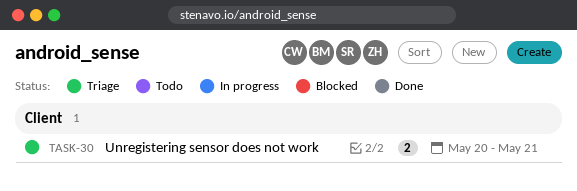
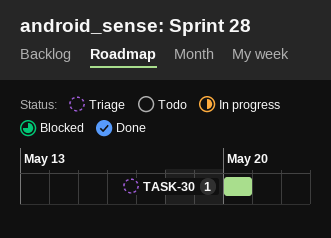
TASK-30, estimate: 2 -> 1
TASK-30, due: May 21 -> May 20

